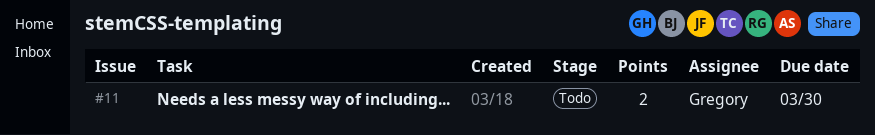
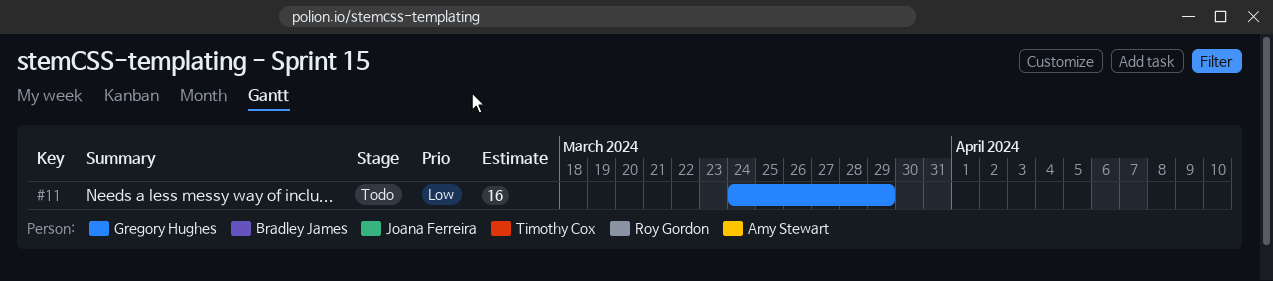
#11, estimate: 2 -> 16
#11, due: Mar 30 -> Mar 29

